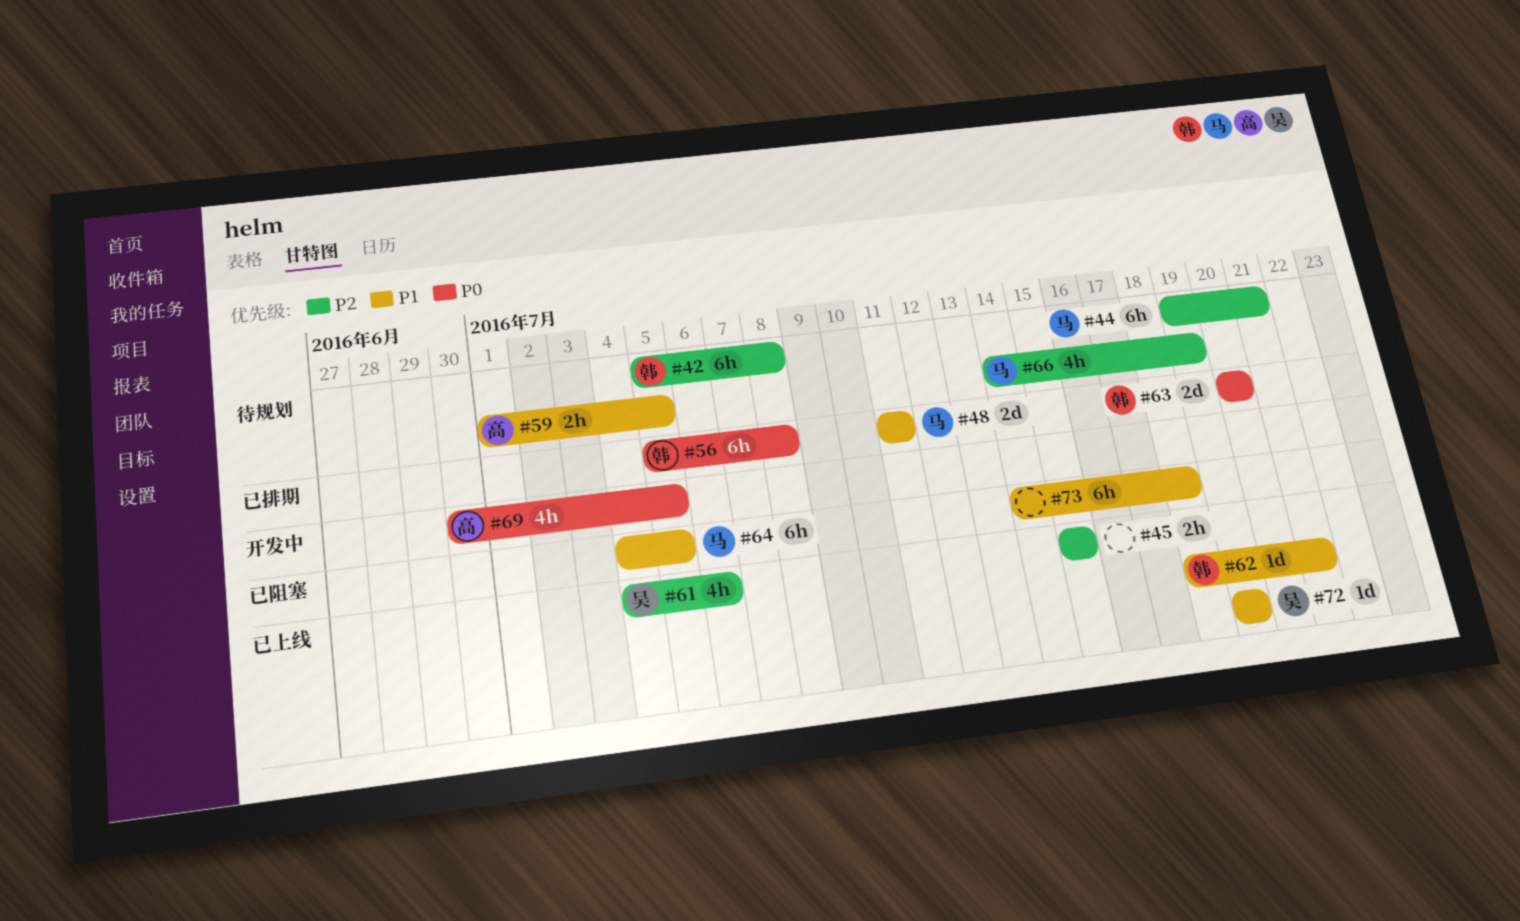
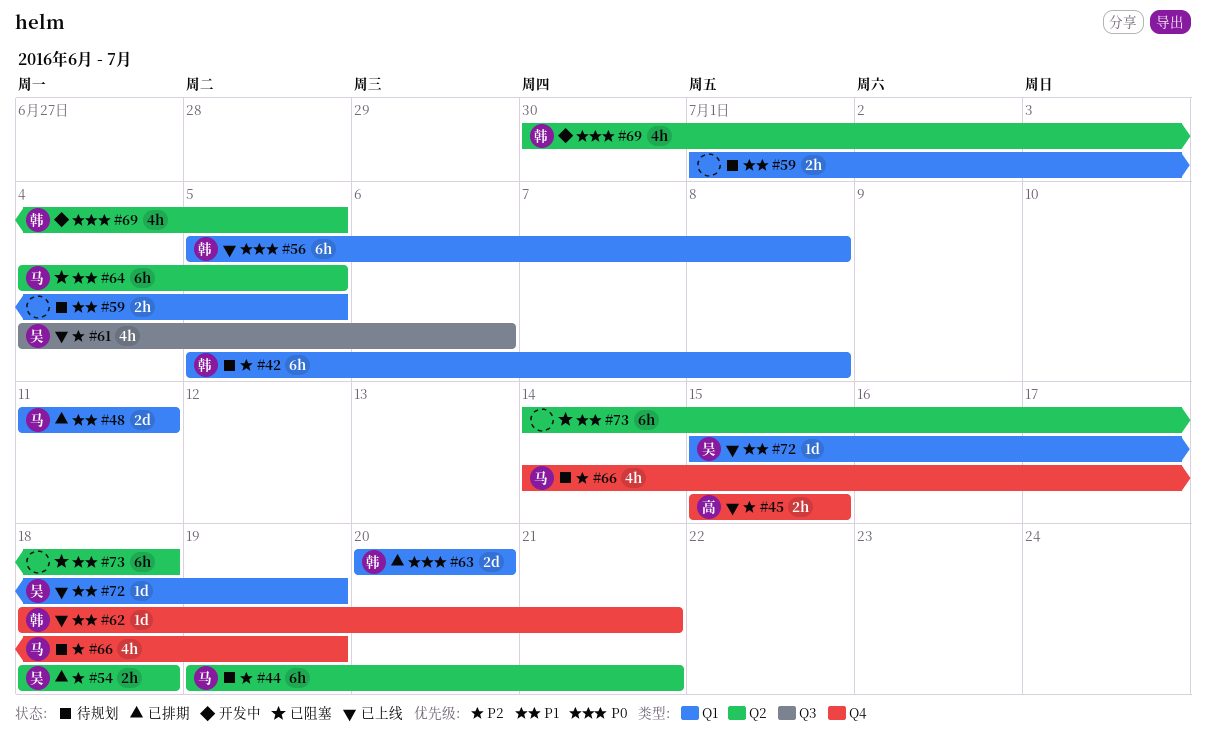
#45, owner: none -> 高
#54: none -> present
#56, status: 已排期 -> 已上线
#59, owner: 高 -> none
#69, owner: 高 -> 韩
#72, start: Jul 19 -> Jul 15

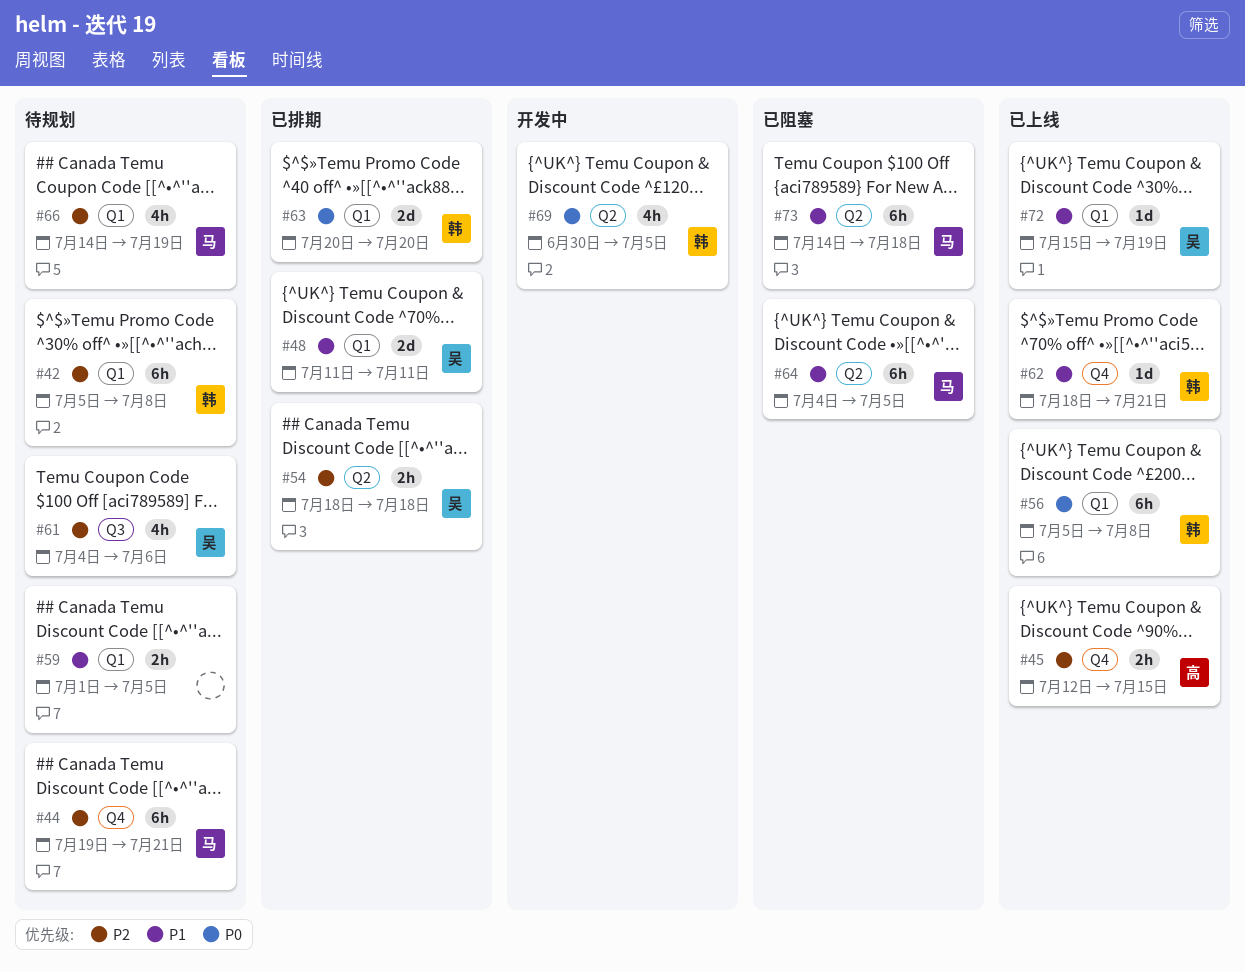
#44, label: Q2 -> Q4
#45, start: Jul 15 -> Jul 12
#48, owner: 马 -> 吴
#61, status: 已上线 -> 待规划
#66, label: Q4 -> Q1
#73, owner: none -> 马

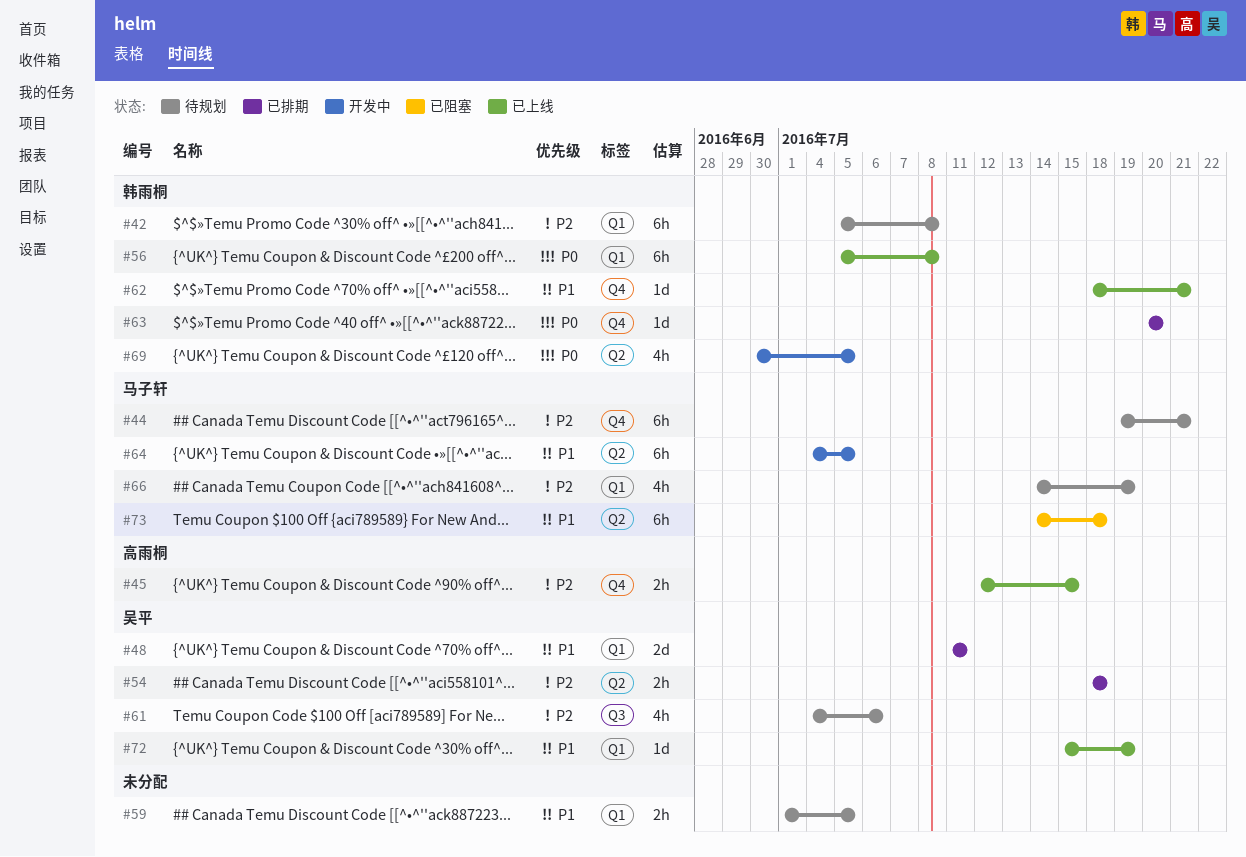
#63, label: Q1 -> Q4
#63, estimate: 2d -> 1d
#64, status: 已阻塞 -> 开发中

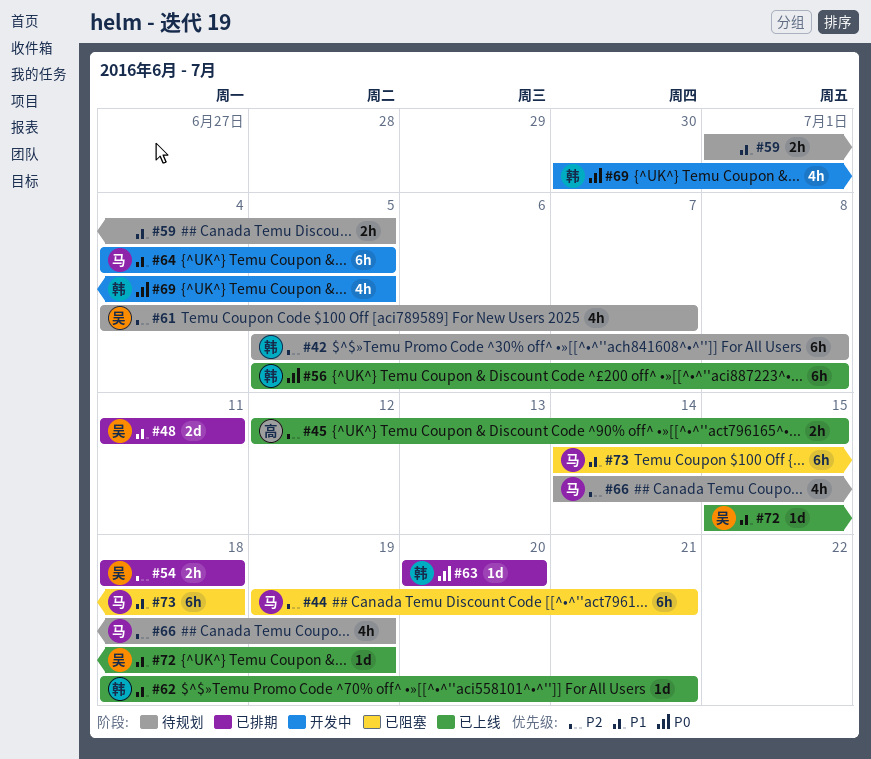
#44, status: 待规划 -> 已阻塞
#61, due: Jul 6 -> Jul 7

